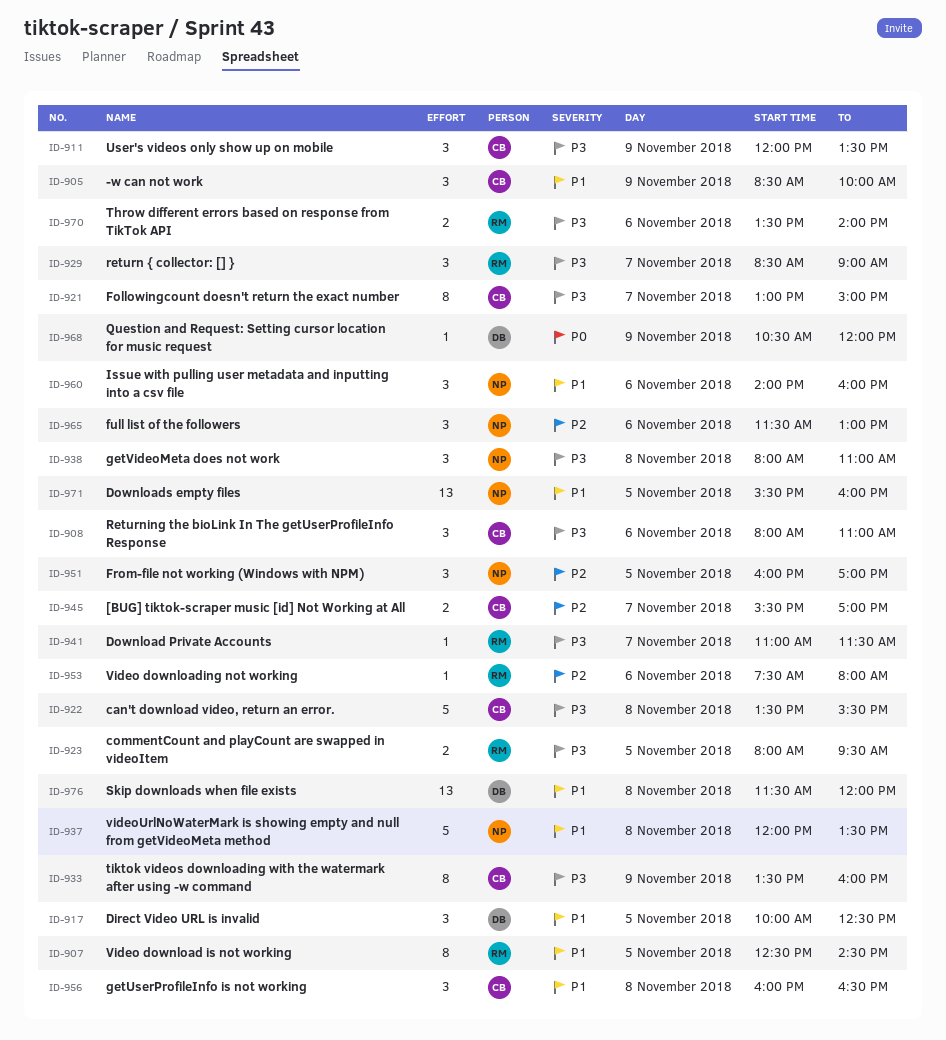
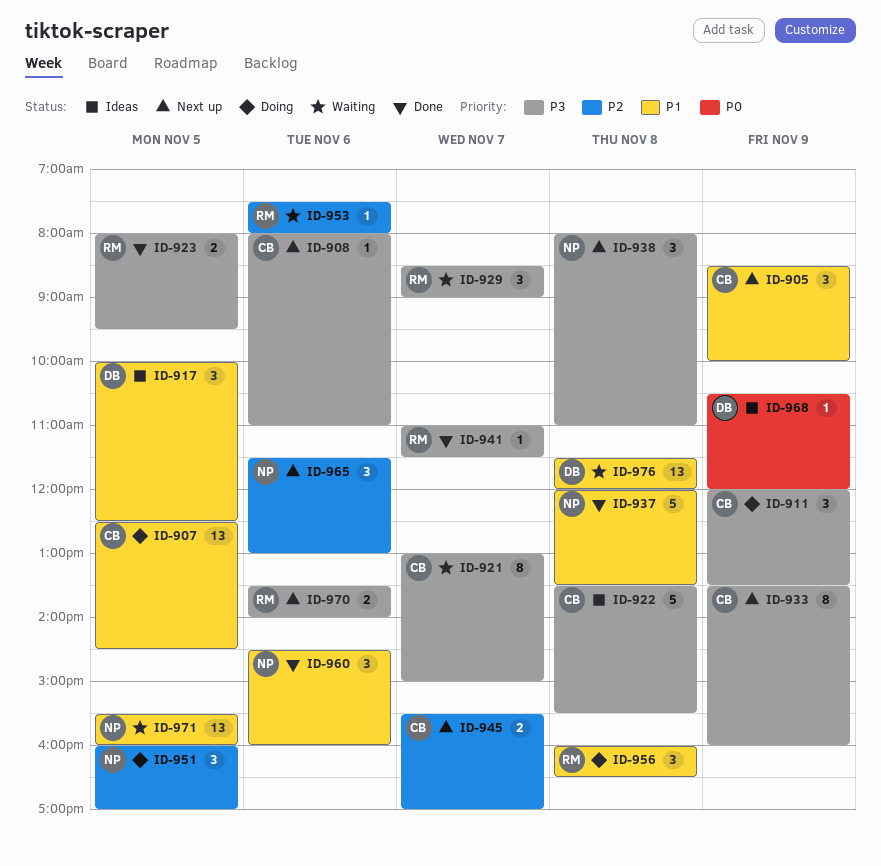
ID-907, owner: RM -> CB
ID-907, estimate: 8 -> 13
ID-908, estimate: 3 -> 1
ID-956, owner: CB -> RM
ID-960, begins: 14:00 -> 14:30

